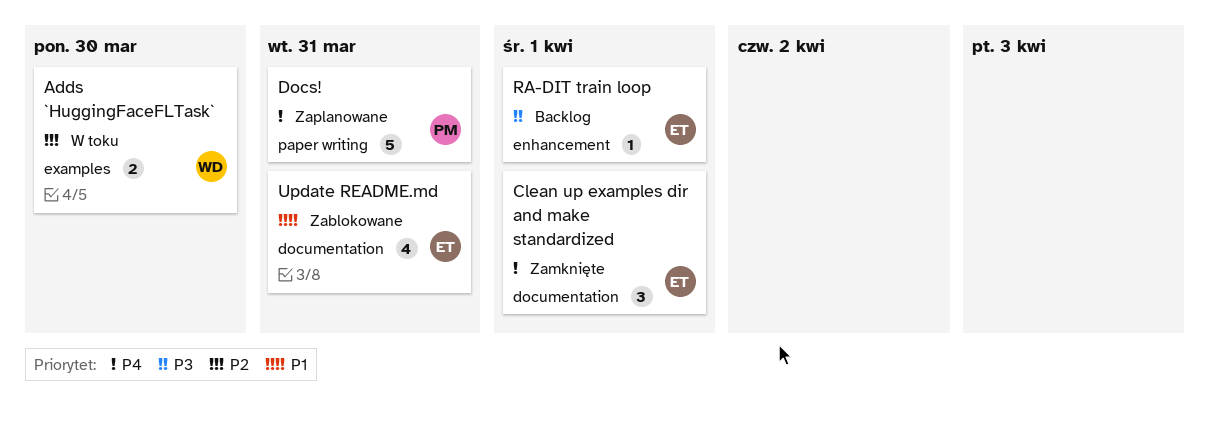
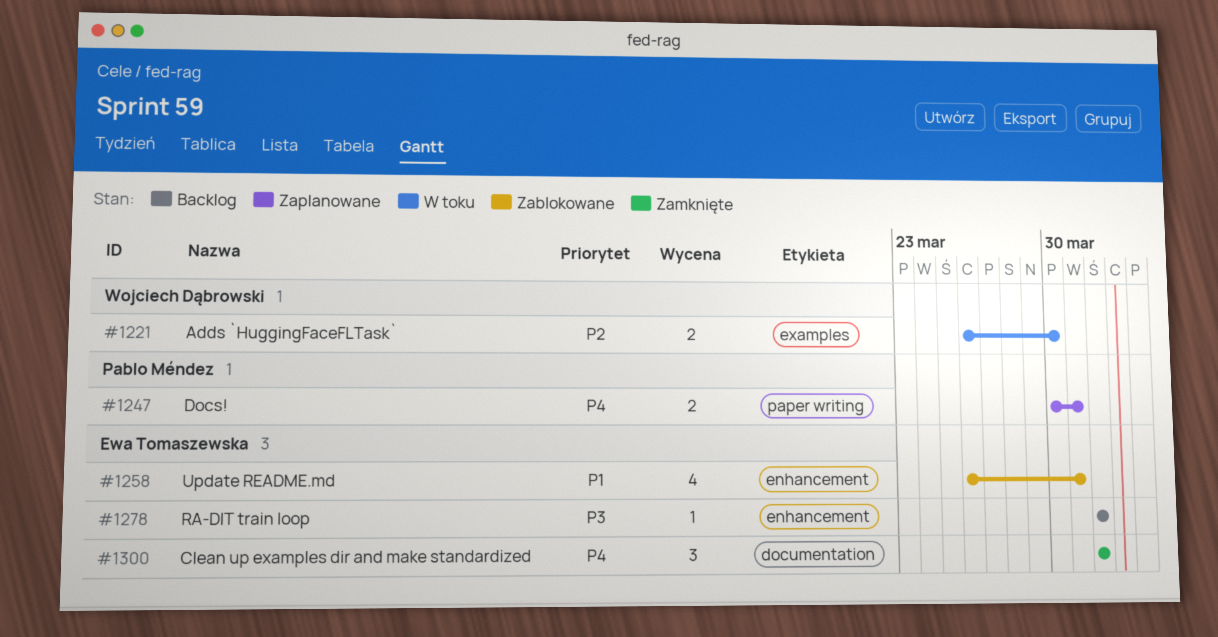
Docs!, estimate: 5 -> 2
Update README.md, label: documentation -> enhancement

